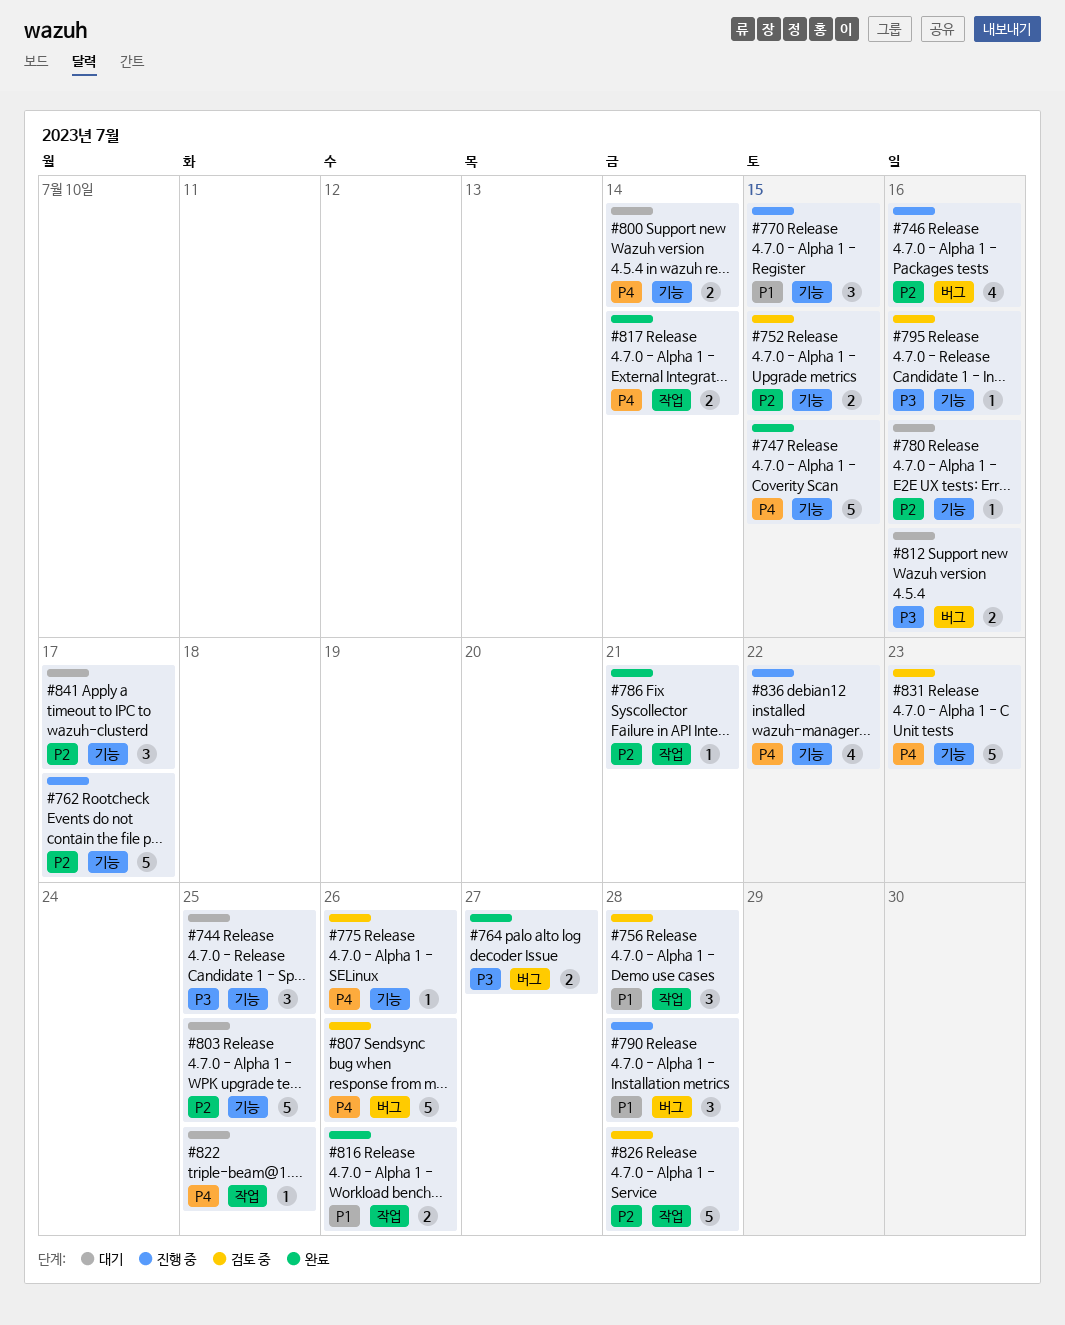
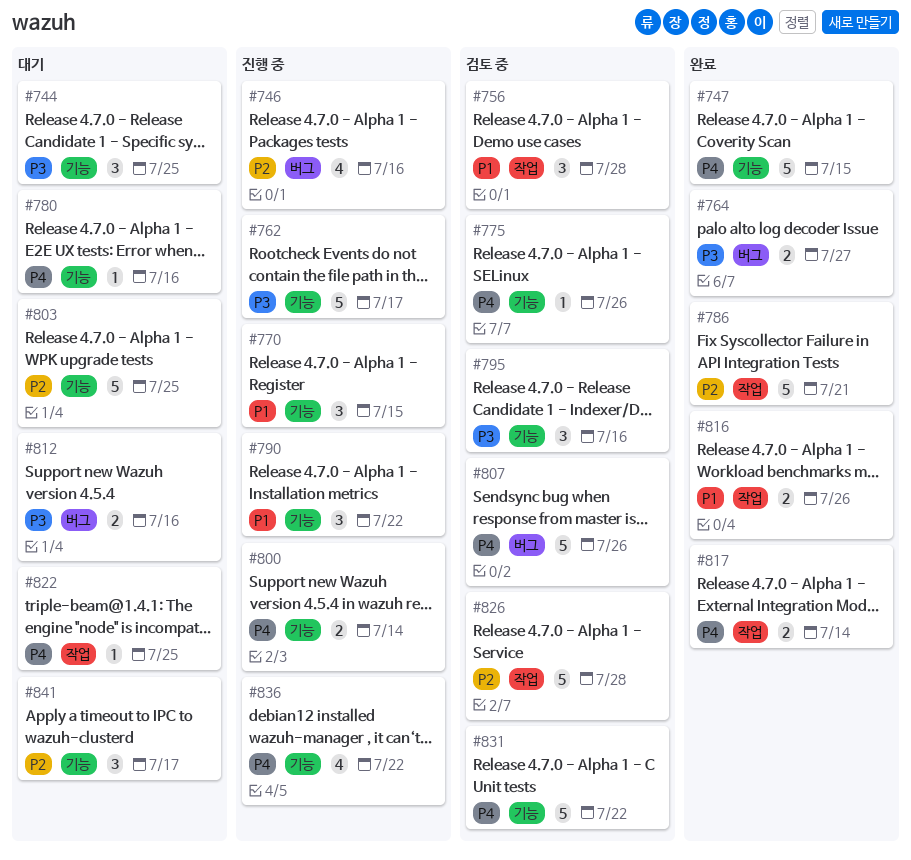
#752: present -> none
#762, priority: P2 -> P3
#780, priority: P2 -> P4
#786, estimate: 1 -> 5
#790, label: 버그 -> 기능
#790, due: Jul 28 -> Jul 22
#795, estimate: 1 -> 3
#800, status: 대기 -> 진행 중
#831, due: Jul 23 -> Jul 22

